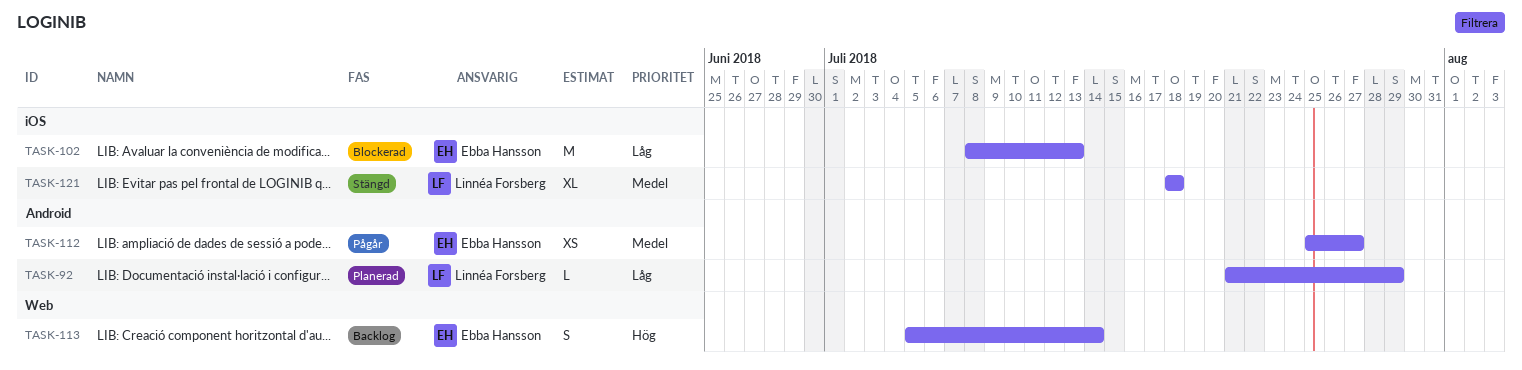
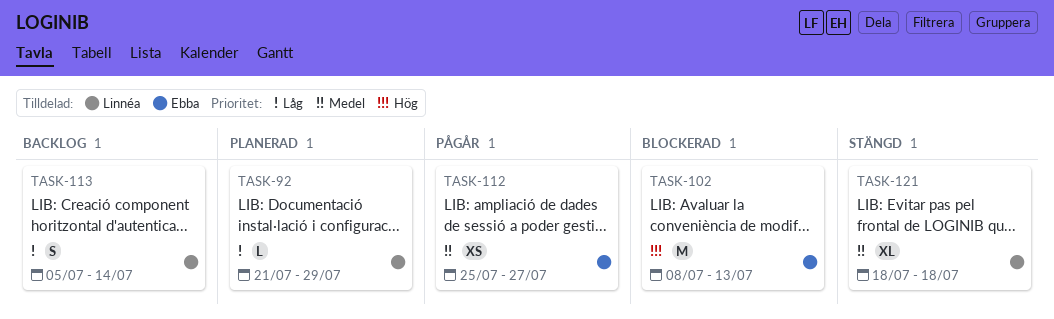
TASK-102, priority: Låg -> Hög
TASK-113, owner: Ebba Hansson -> Linnéa Forsberg
TASK-113, priority: Hög -> Låg

